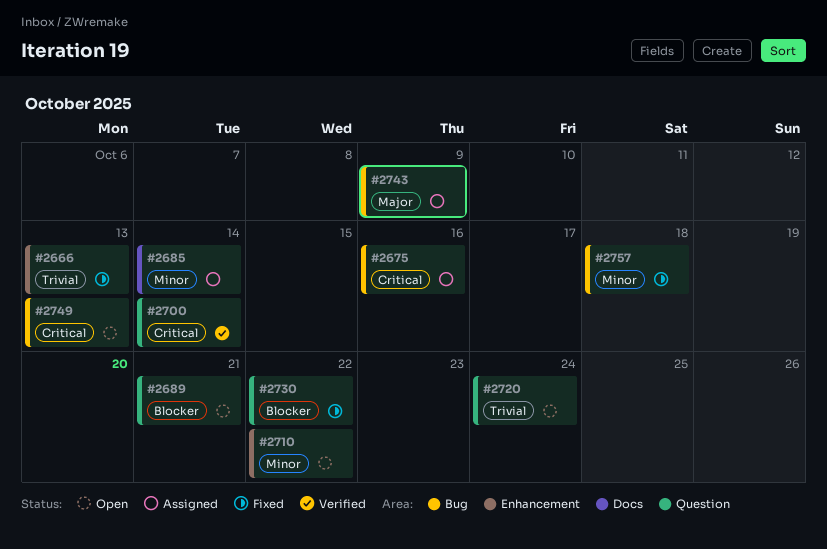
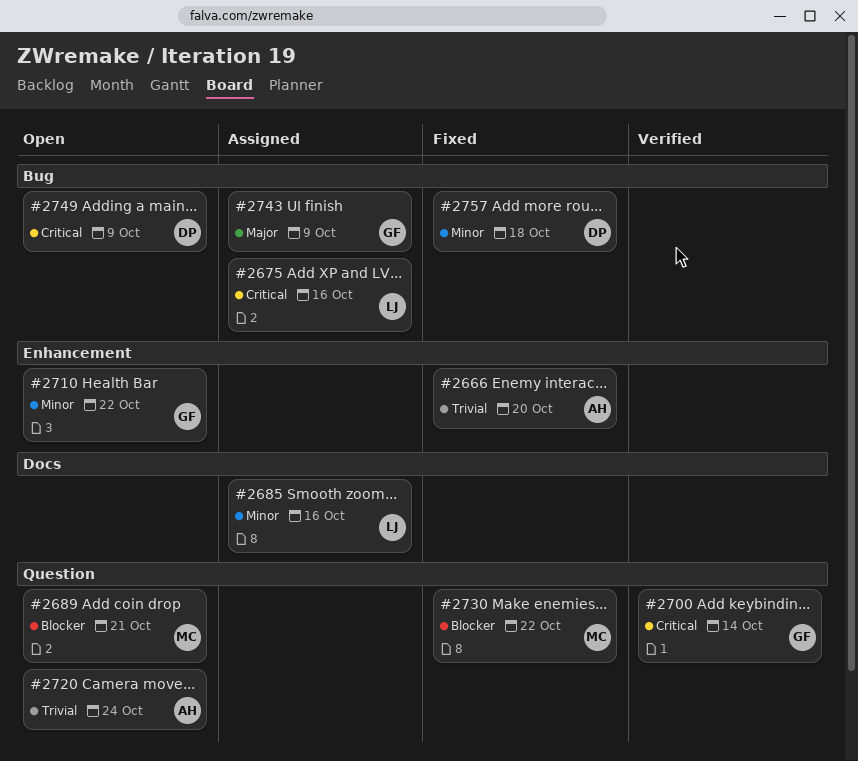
#2666, due: Oct 13 -> Oct 20
#2685, due: Oct 14 -> Oct 16
#2749, due: Oct 13 -> Oct 9

